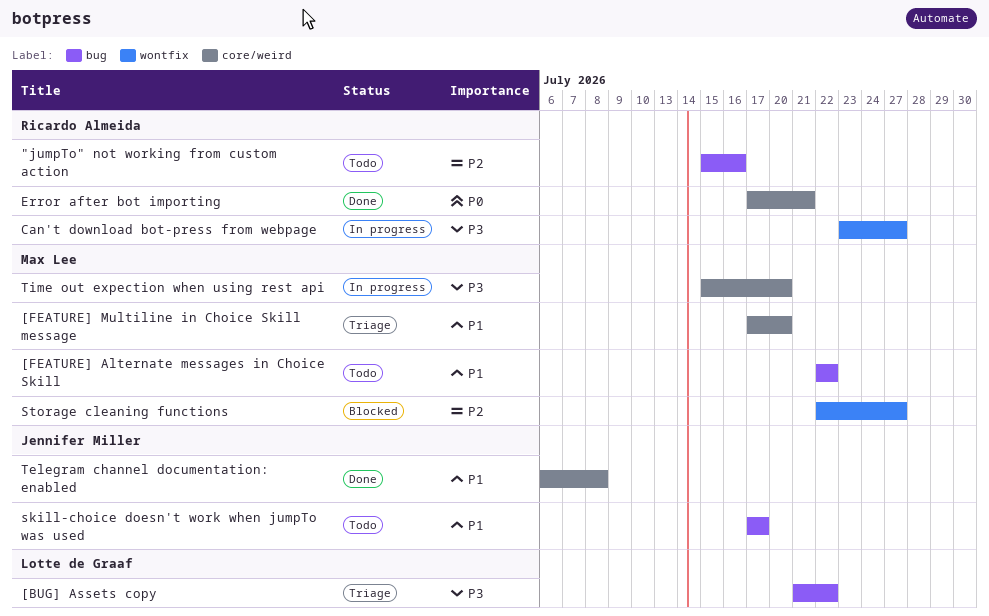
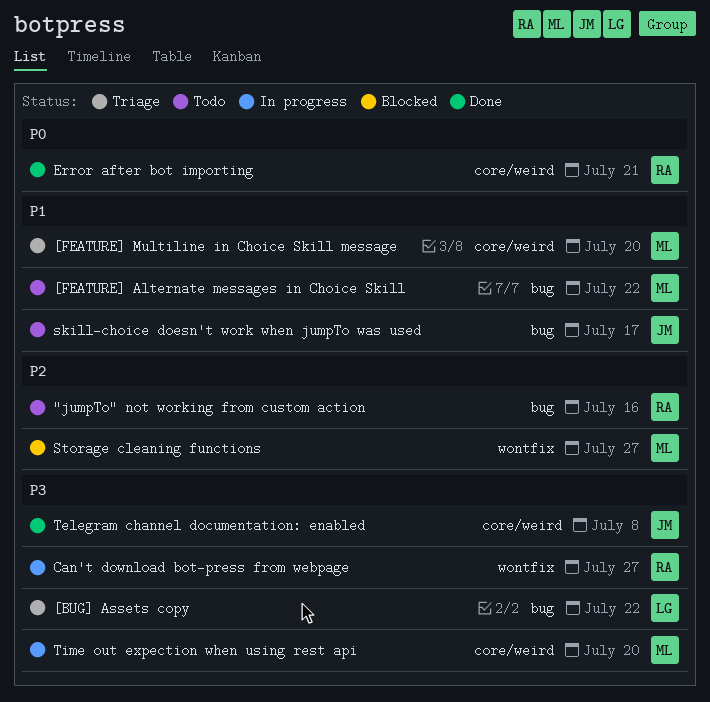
Telegram channel documentation: enabled, priority: P1 -> P3

